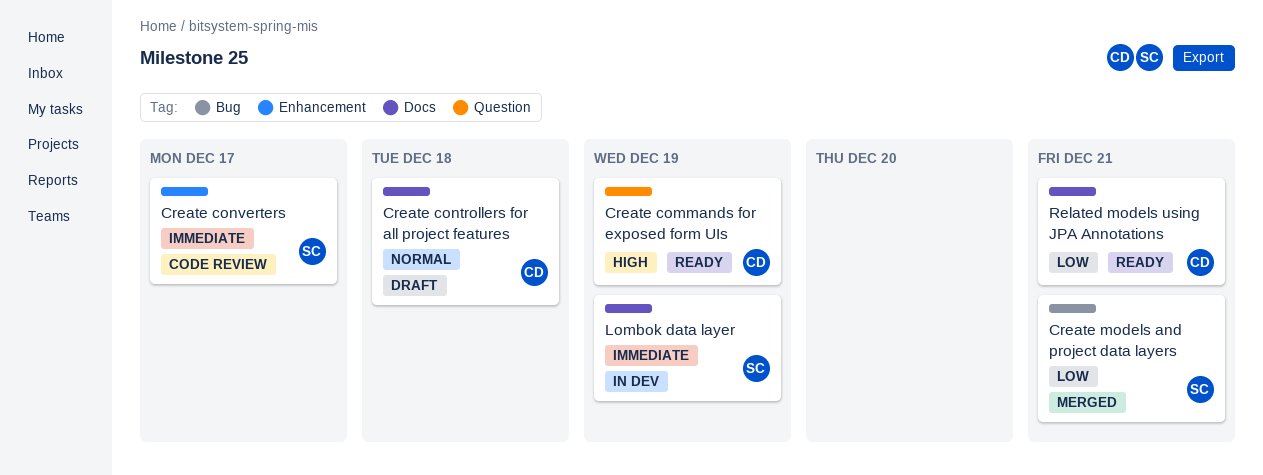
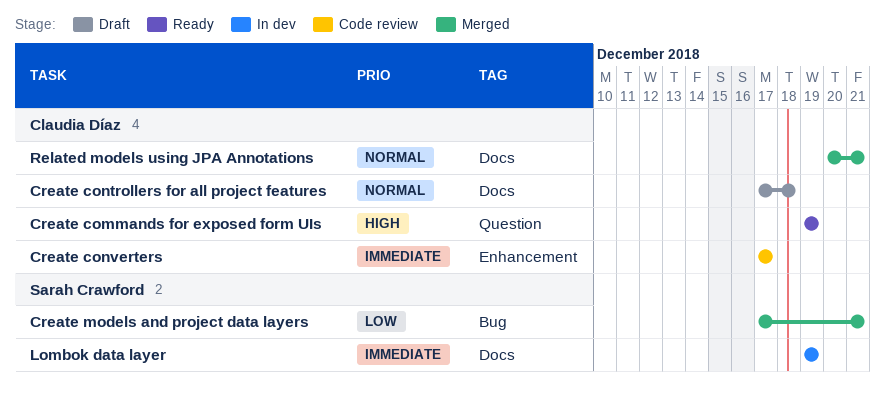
Create converters, owner: Sarah Crawford -> Claudia Díaz
Related models using JPA Annotations, status: Ready -> Merged
Related models using JPA Annotations, priority: Low -> Normal

